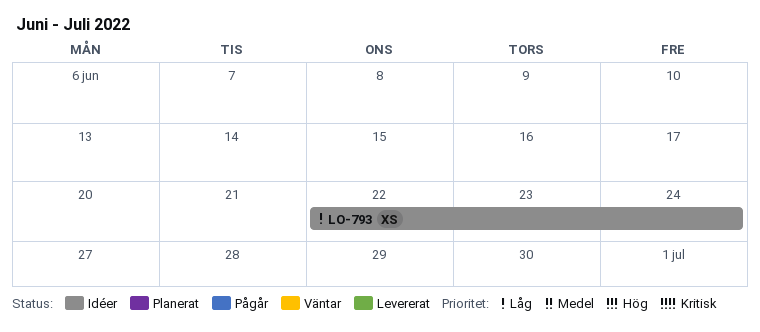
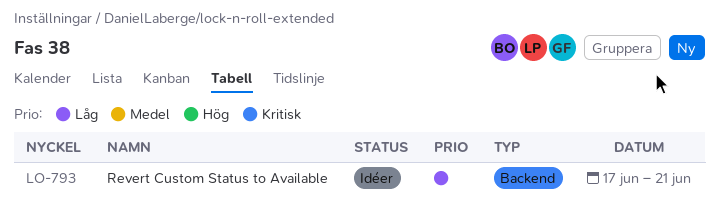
LO-793, start: Jun 22 -> Jun 17
LO-793, due: Jun 24 -> Jun 21

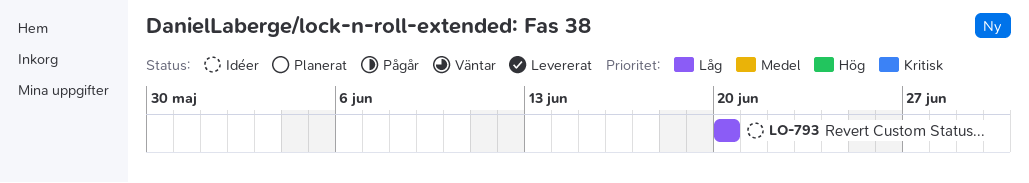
LO-793, start: Jun 17 -> Jun 20
LO-793, due: Jun 21 -> Jun 20

